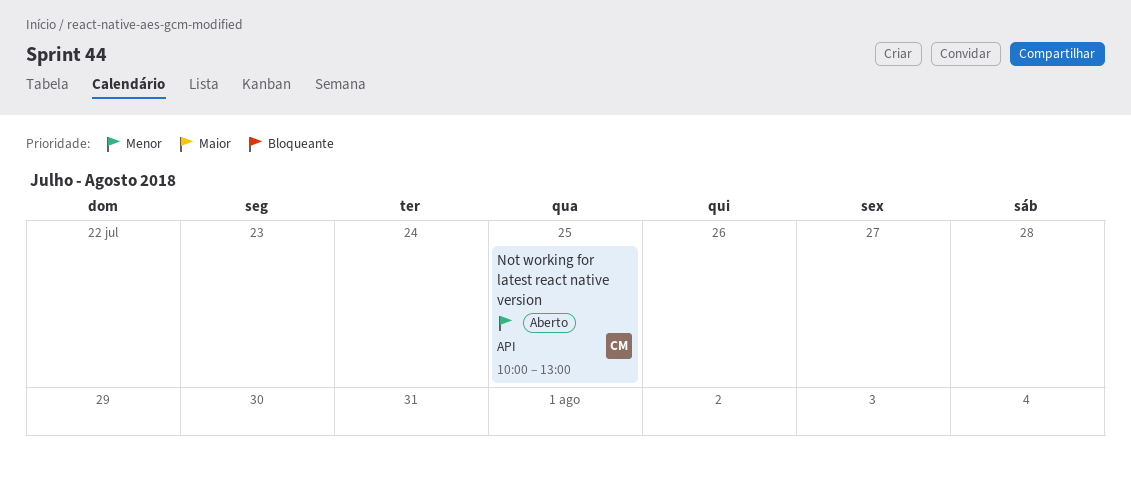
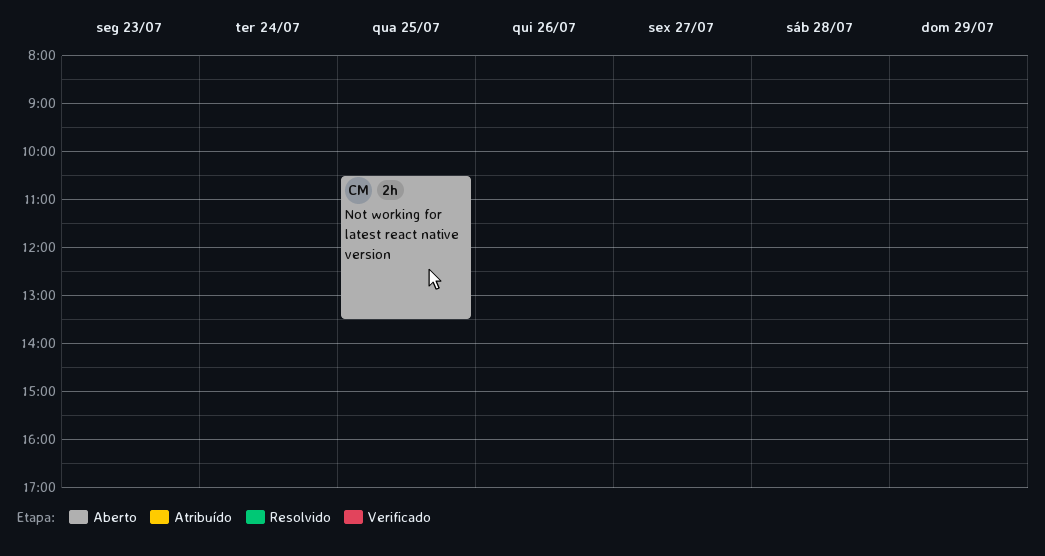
Not working for latest react native version, begins: 10:00 -> 10:30
Not working for latest react native version, ends: 13:00 -> 13:30

